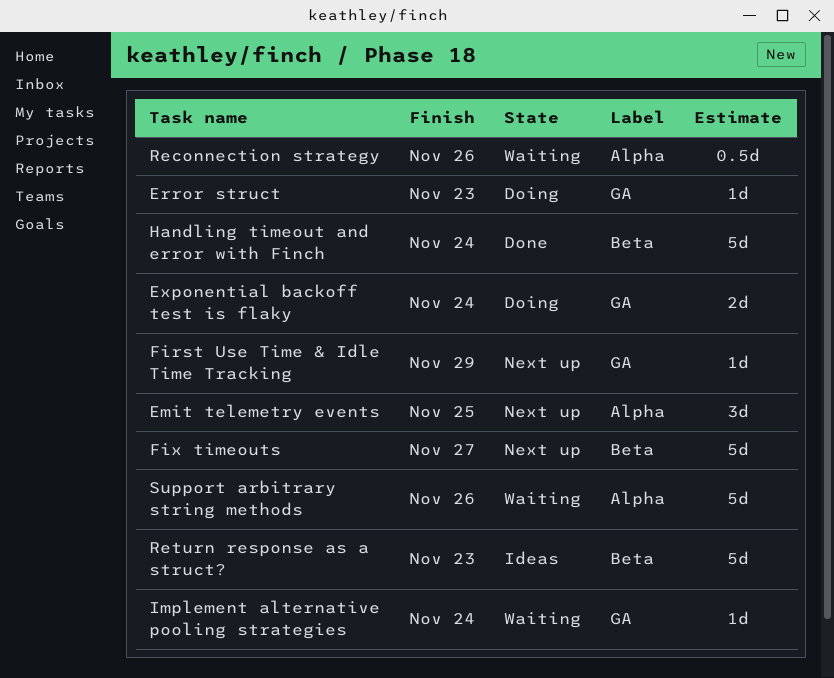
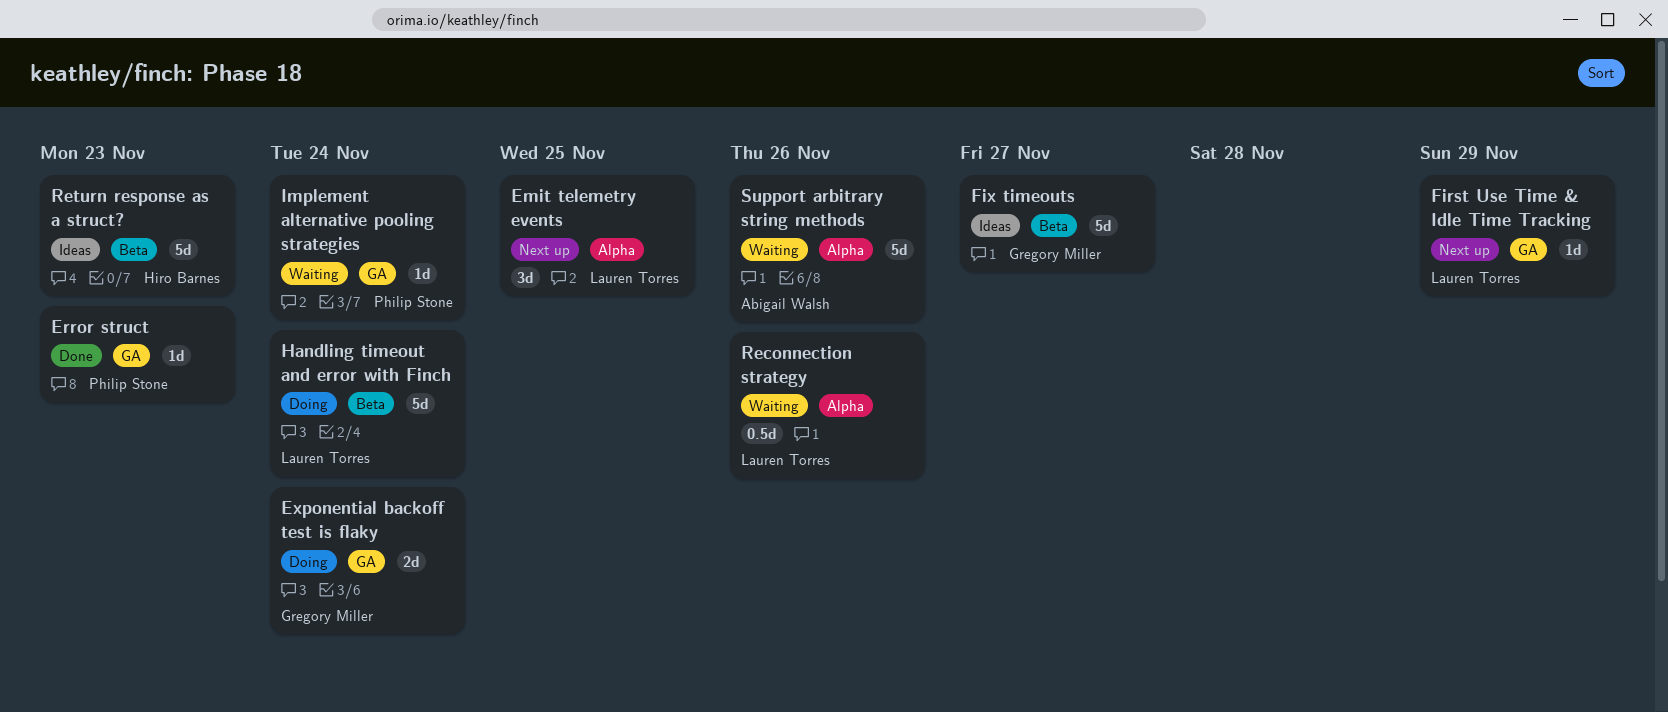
Error struct, status: Doing -> Done
Fix timeouts, status: Next up -> Ideas
Handling timeout and error with Finch, status: Done -> Doing

